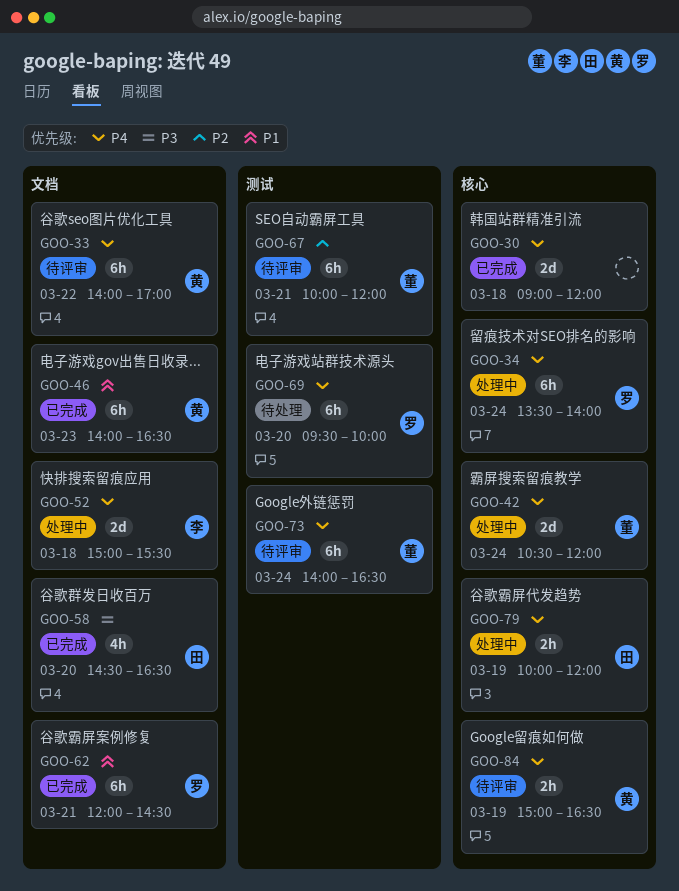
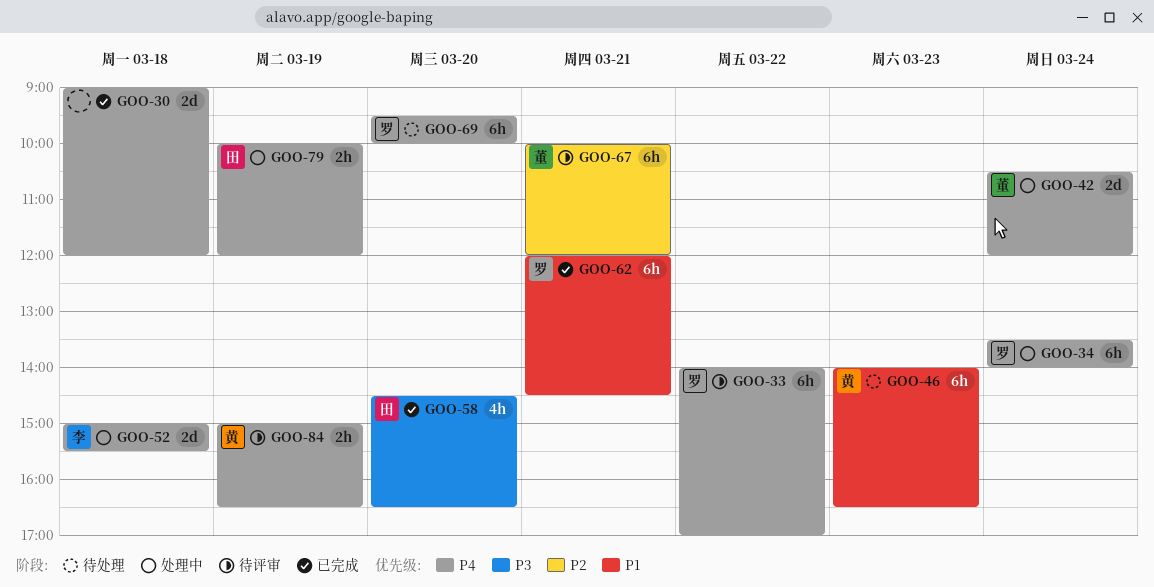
GOO-33, owner: 黄 -> 罗
GOO-46, status: 已完成 -> 待处理
GOO-73: present -> none

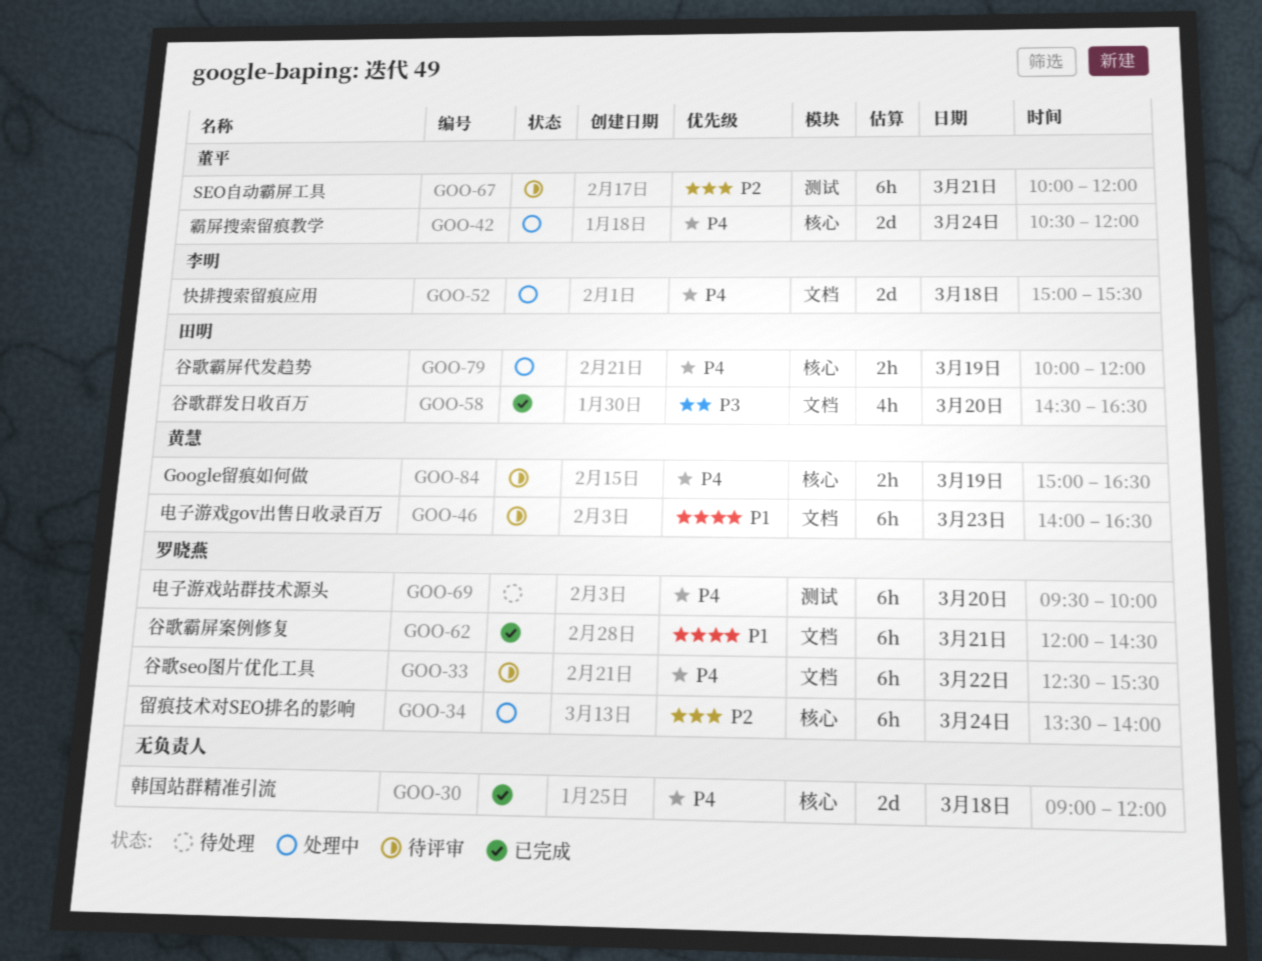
GOO-33, begins: 14:00 -> 12:30
GOO-33, ends: 17:00 -> 15:30
GOO-34, priority: P4 -> P2
GOO-46, status: 待处理 -> 待评审

